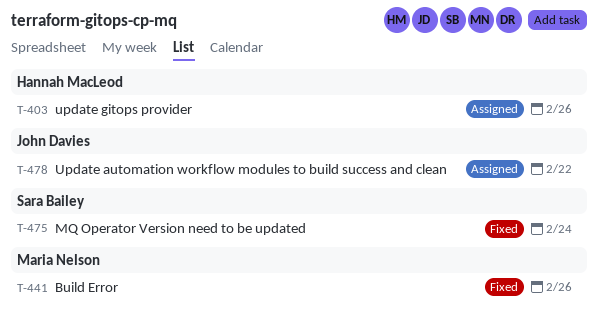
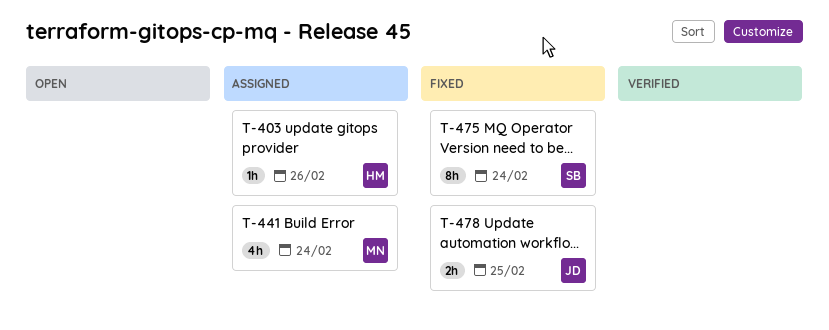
T-441, status: Fixed -> Assigned
T-441, due: Feb 26 -> Feb 24
T-478, status: Assigned -> Fixed
T-478, due: Feb 22 -> Feb 25

